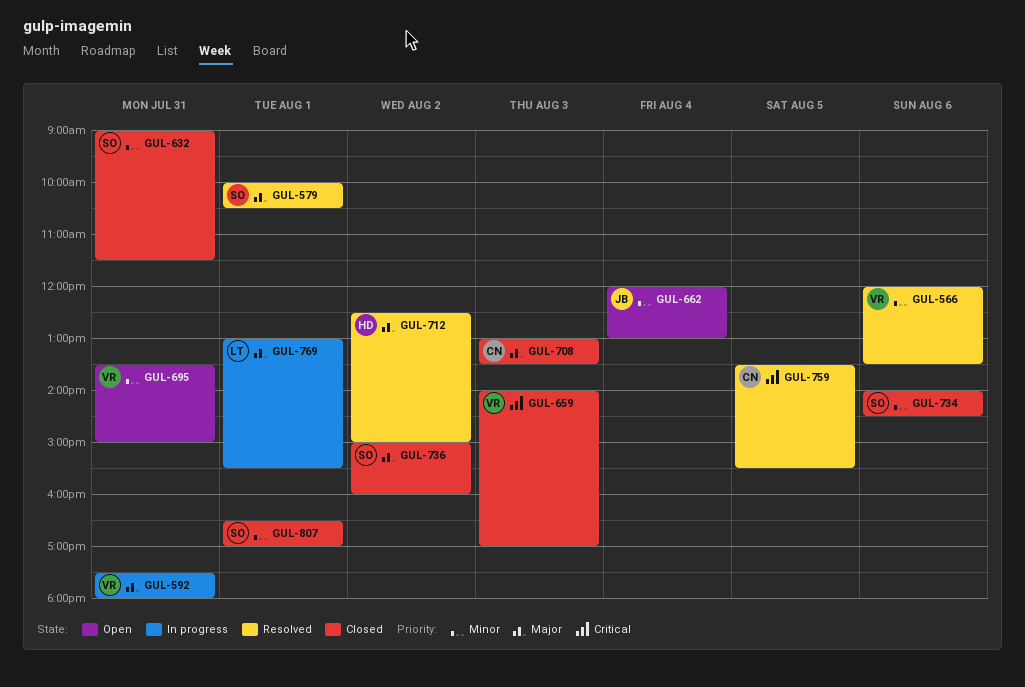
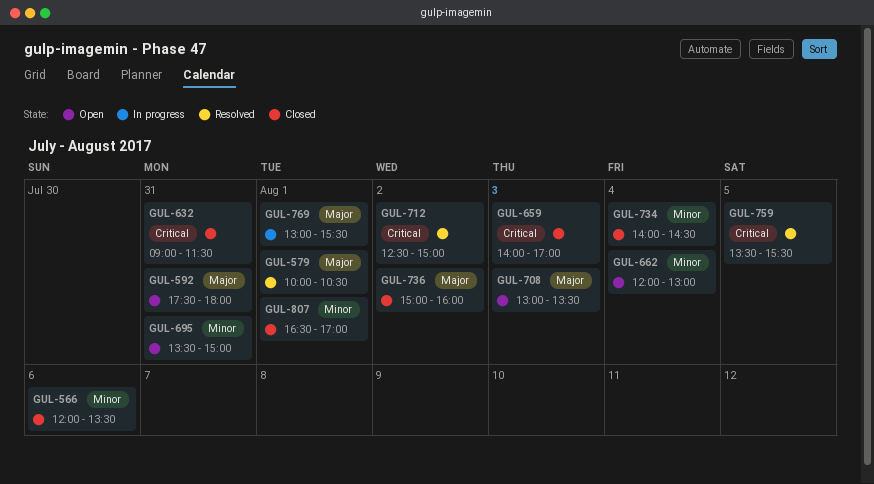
GUL-566, status: Resolved -> Closed
GUL-592, status: In progress -> Open
GUL-632, priority: Minor -> Critical
GUL-708, status: Closed -> Open
GUL-712, priority: Major -> Critical
GUL-734, day: Aug 6 -> Aug 4

